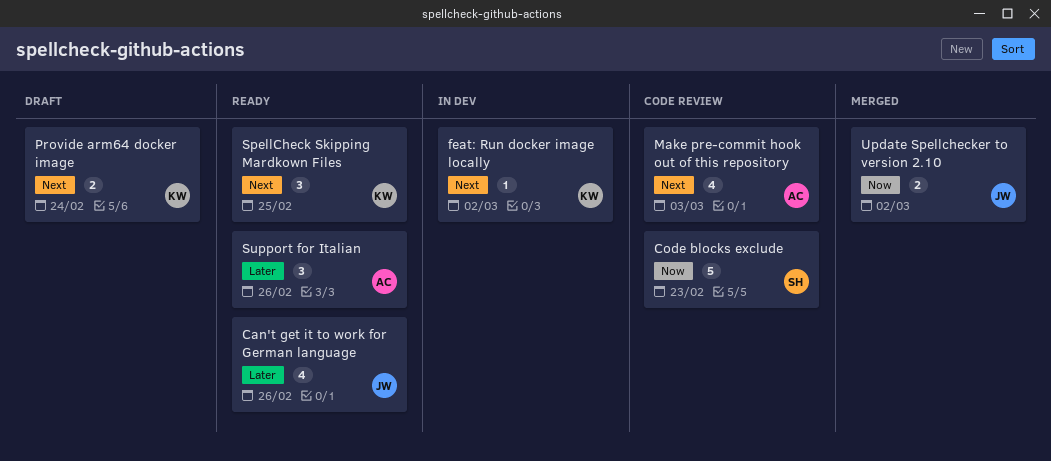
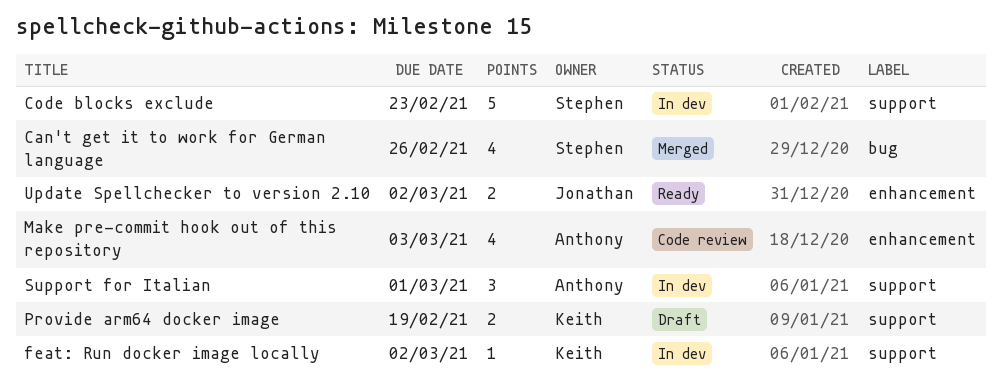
Can't get it to work for German language, status: Ready -> Merged
Can't get it to work for German language, owner: Jonathan -> Stephen
Code blocks exclude, status: Code review -> In dev
Provide arm64 docker image, due: Feb 24 -> Feb 19
SpellCheck Skipping Mardkown Files: present -> none
Support for Italian, status: Ready -> In dev
Support for Italian, due: Feb 26 -> Mar 1
Update Spellchecker to version 2.10, status: Merged -> Ready

